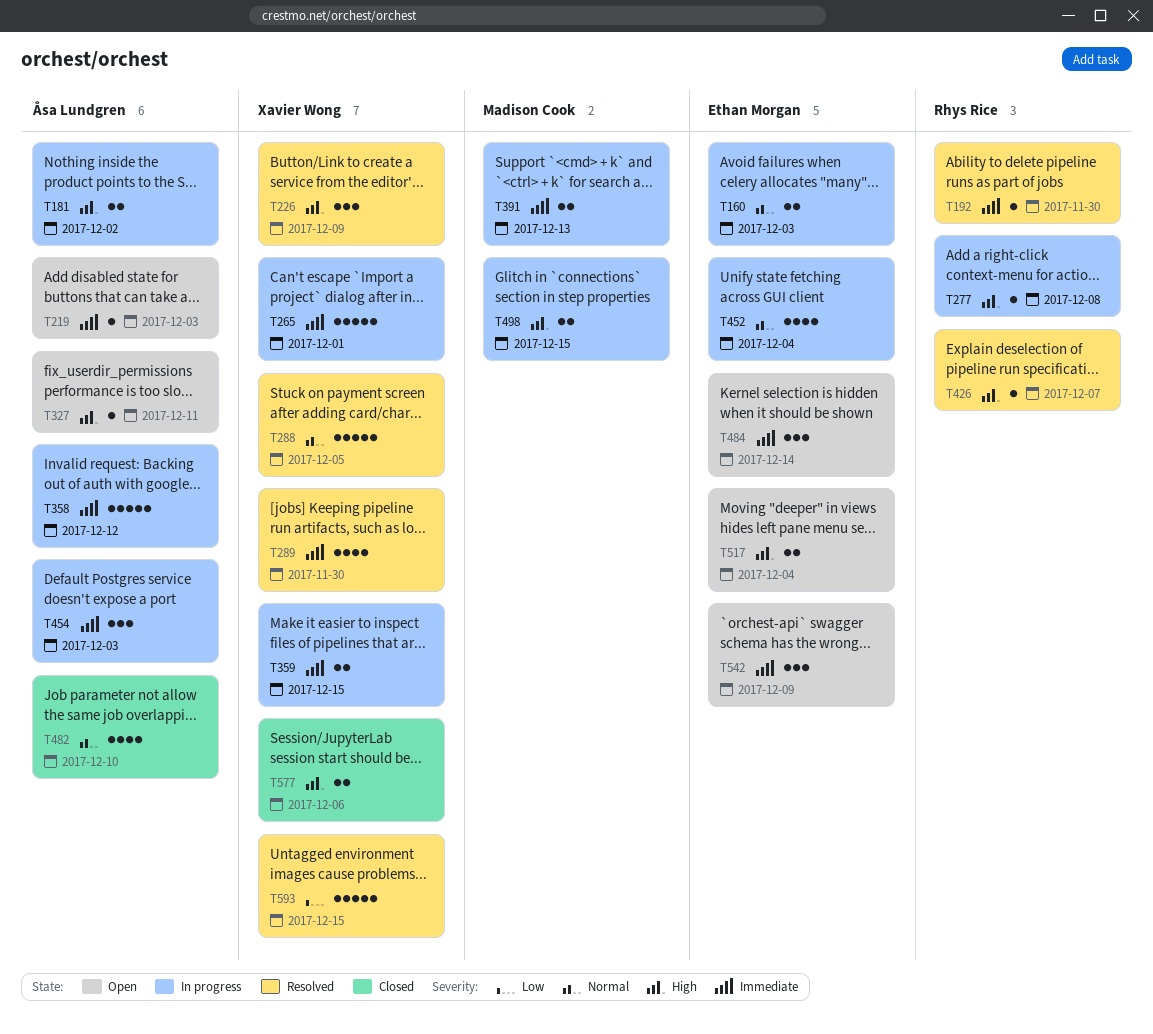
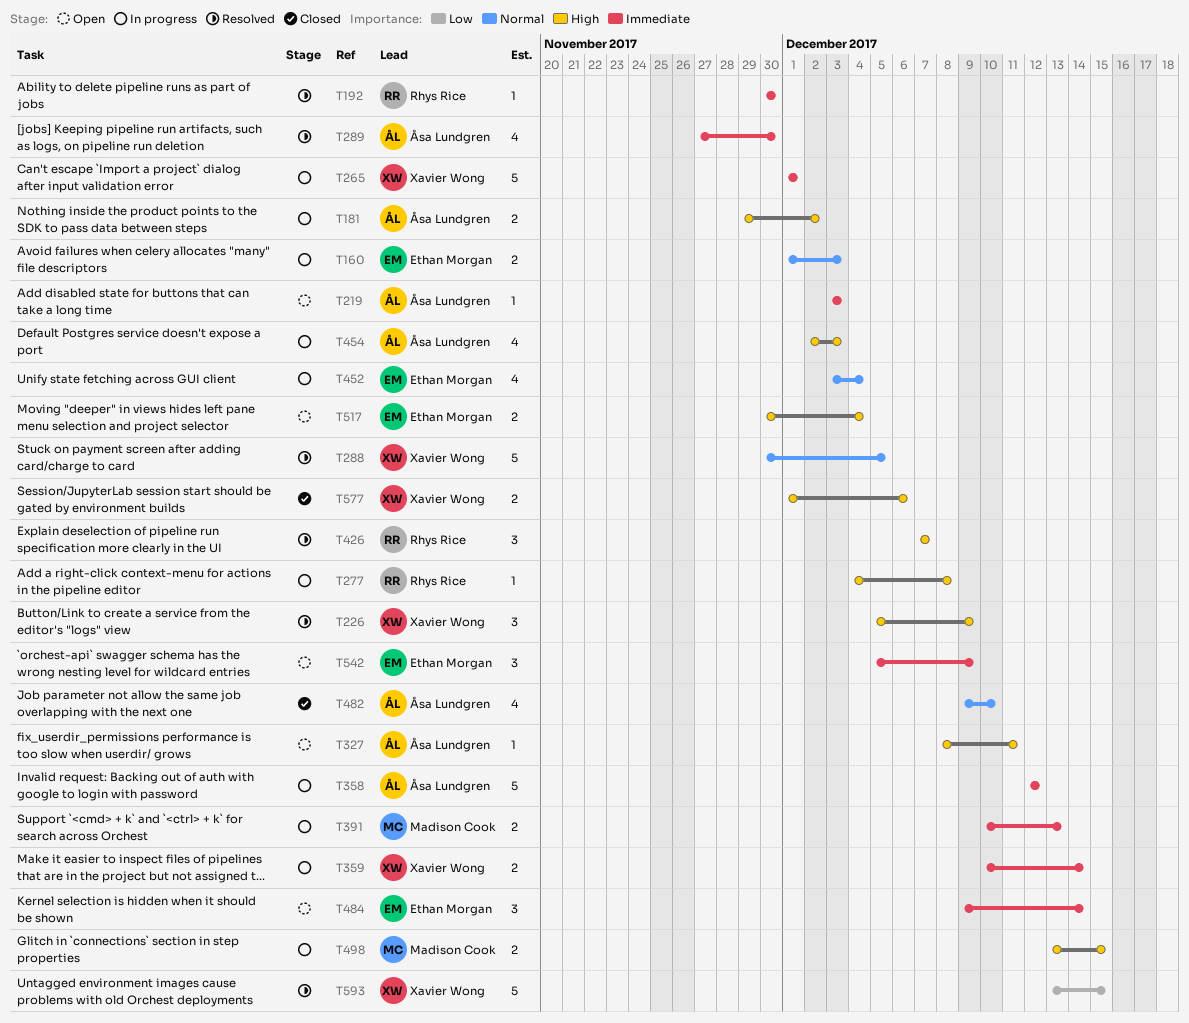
T289, owner: Xavier Wong -> Åsa Lundgren
T359, due: Dec 15 -> Dec 14
T426, estimate: 1 -> 3
T454, priority: Immediate -> High
T454, estimate: 3 -> 4

